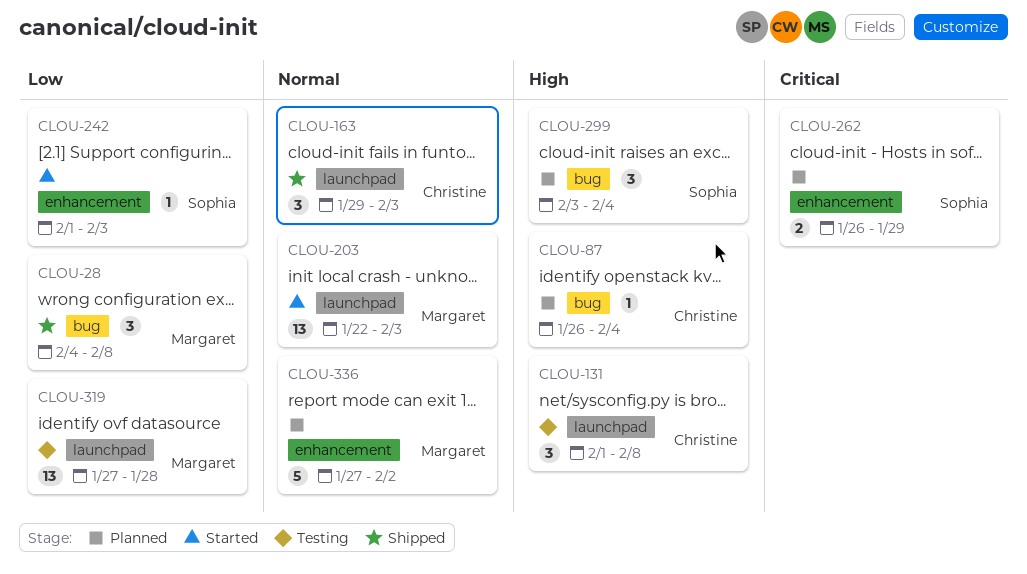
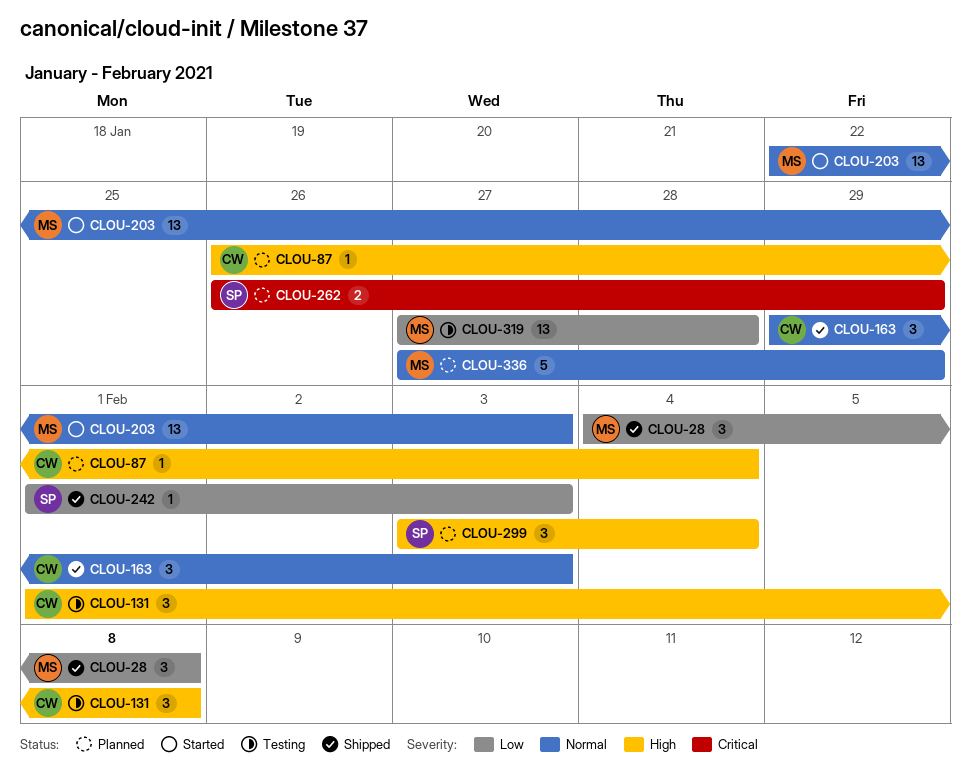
CLOU-242, status: Started -> Shipped
CLOU-336, due: Feb 2 -> Jan 29

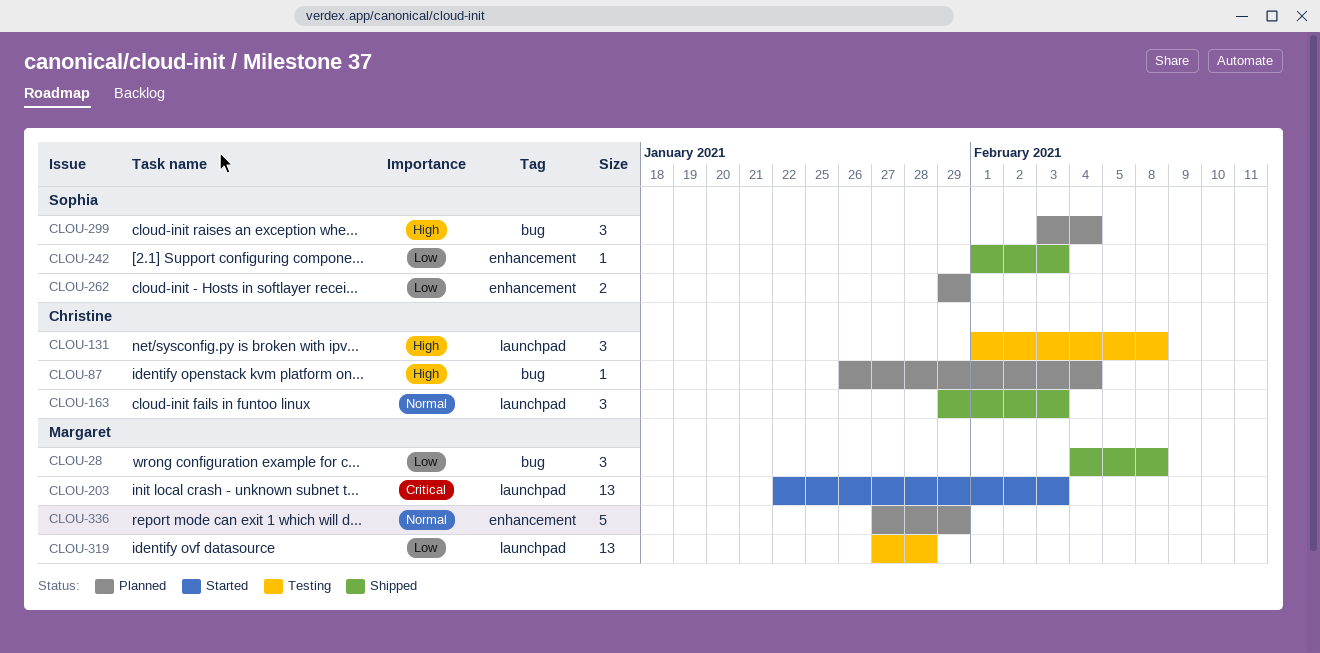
CLOU-203, priority: Normal -> Critical
CLOU-262, priority: Critical -> Low
CLOU-262, start: Jan 26 -> Jan 29

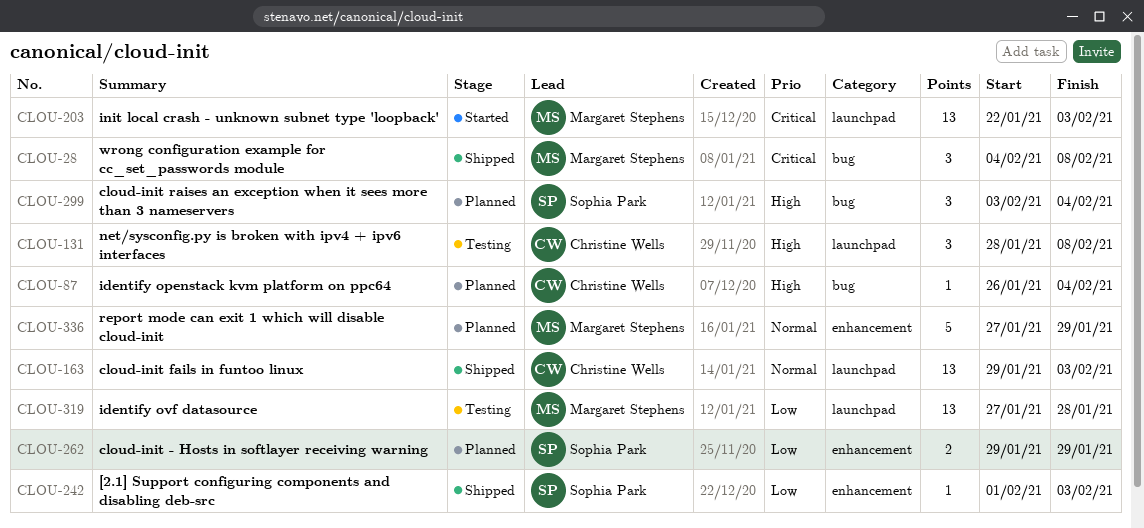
CLOU-28, priority: Low -> Critical
CLOU-131, start: Feb 1 -> Jan 28
CLOU-163, estimate: 3 -> 13

